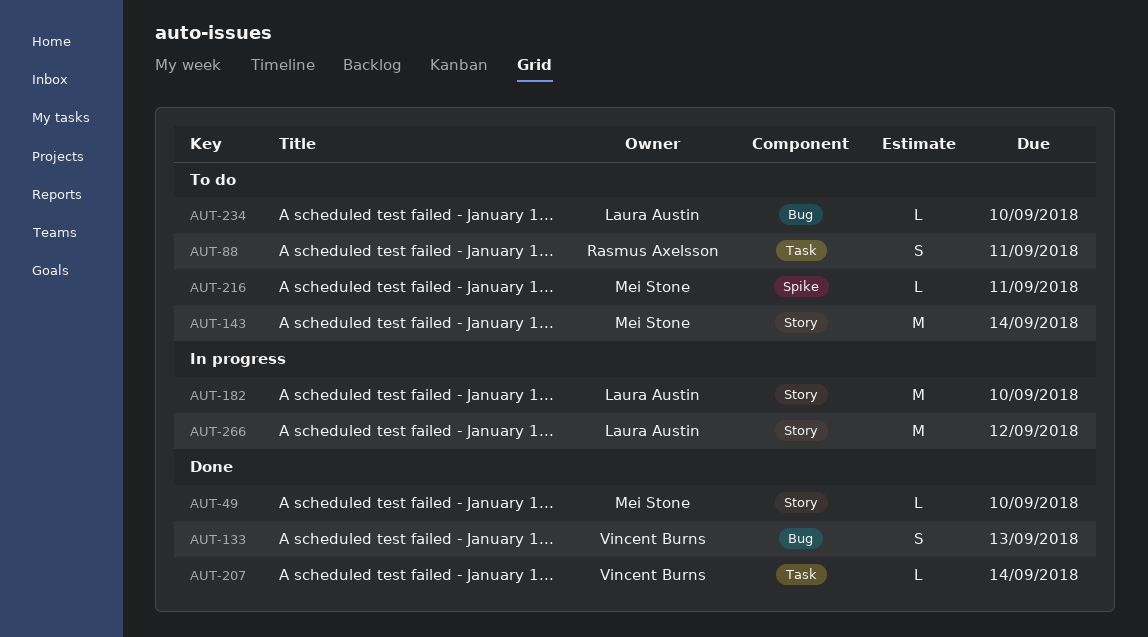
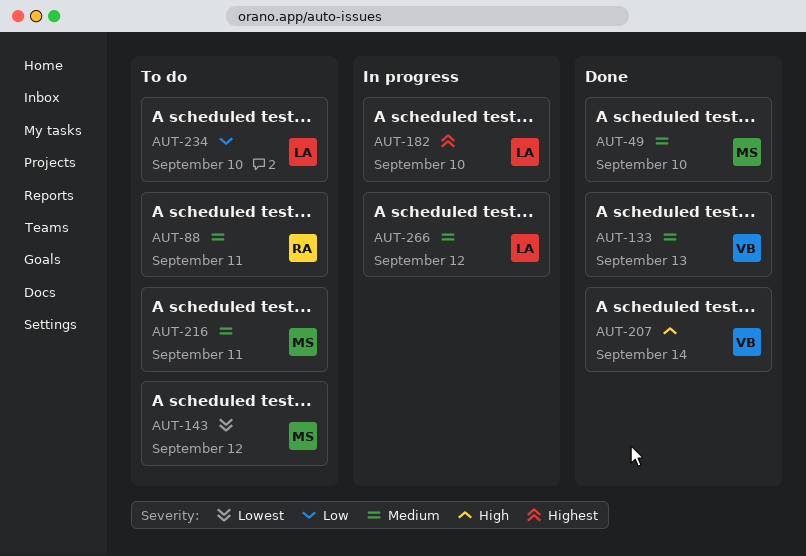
AUT-143, due: Sep 14 -> Sep 12

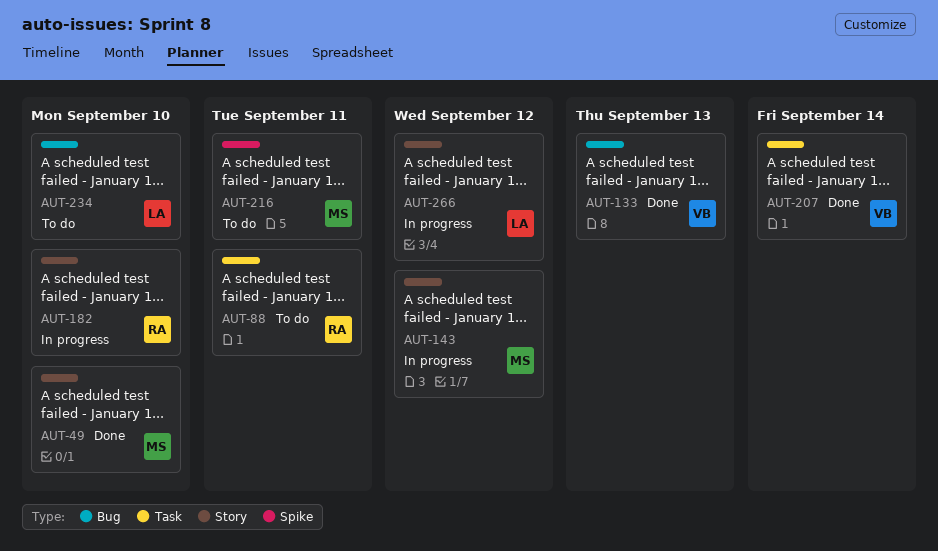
AUT-143, status: To do -> In progress
AUT-182, owner: LA -> RA

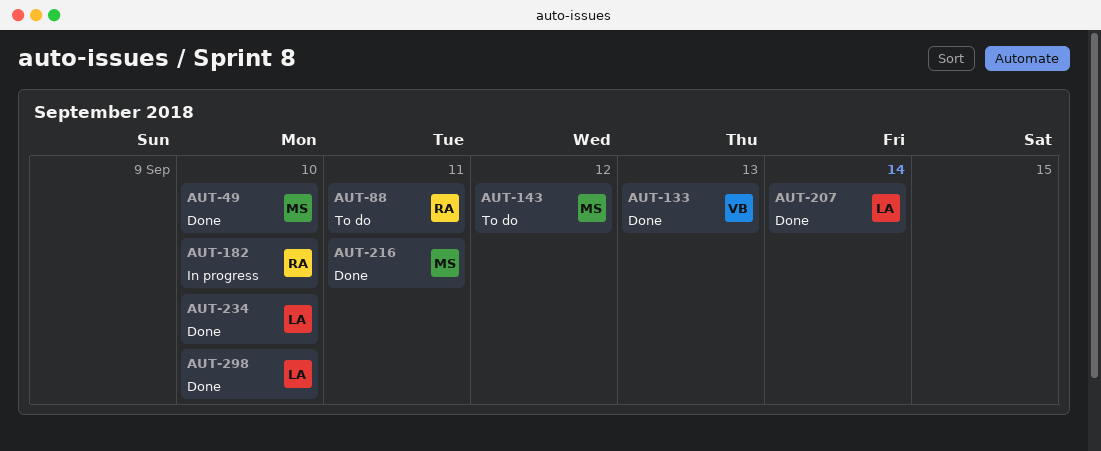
AUT-143, status: In progress -> To do
AUT-207, owner: VB -> LA
AUT-216, status: To do -> Done
AUT-234, status: To do -> Done
AUT-266: present -> none
AUT-298: none -> present

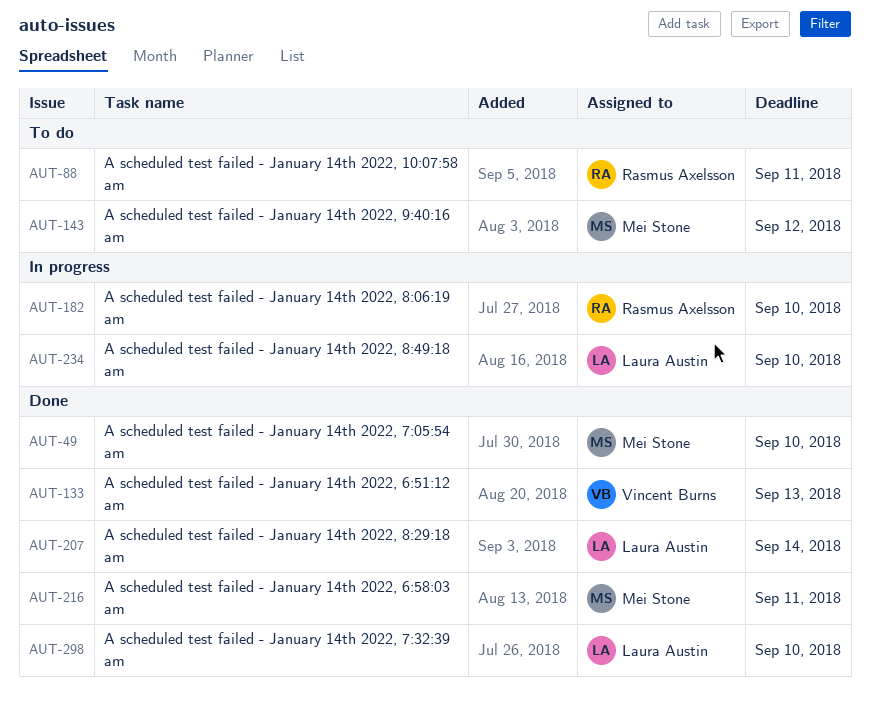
AUT-234, status: Done -> In progress

